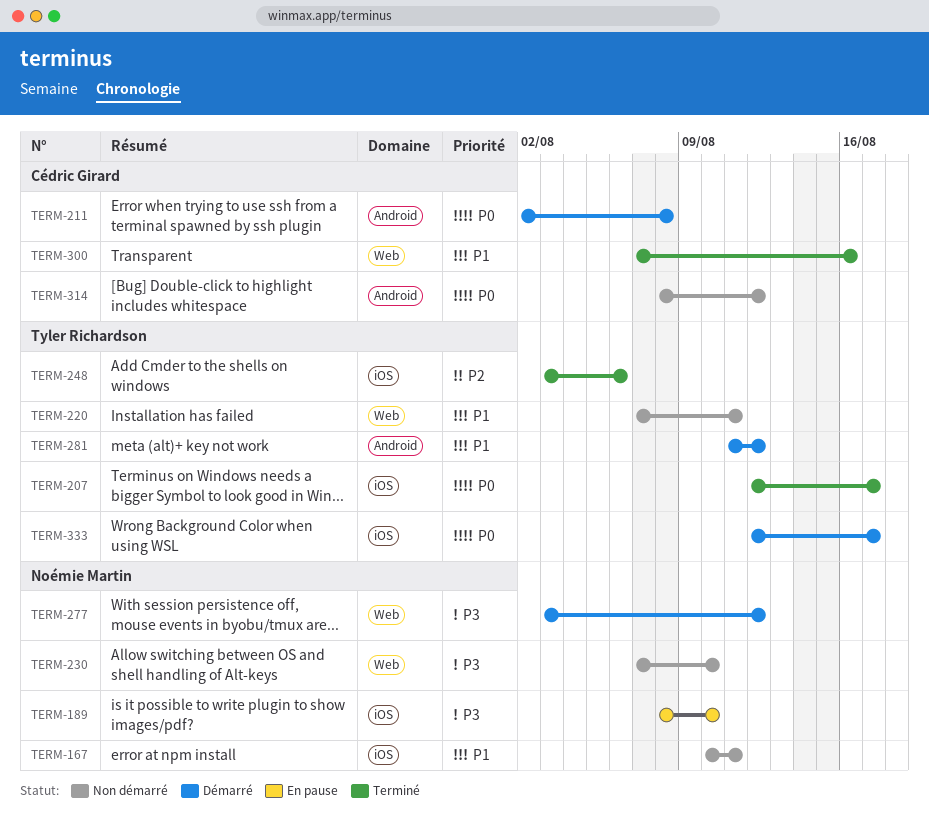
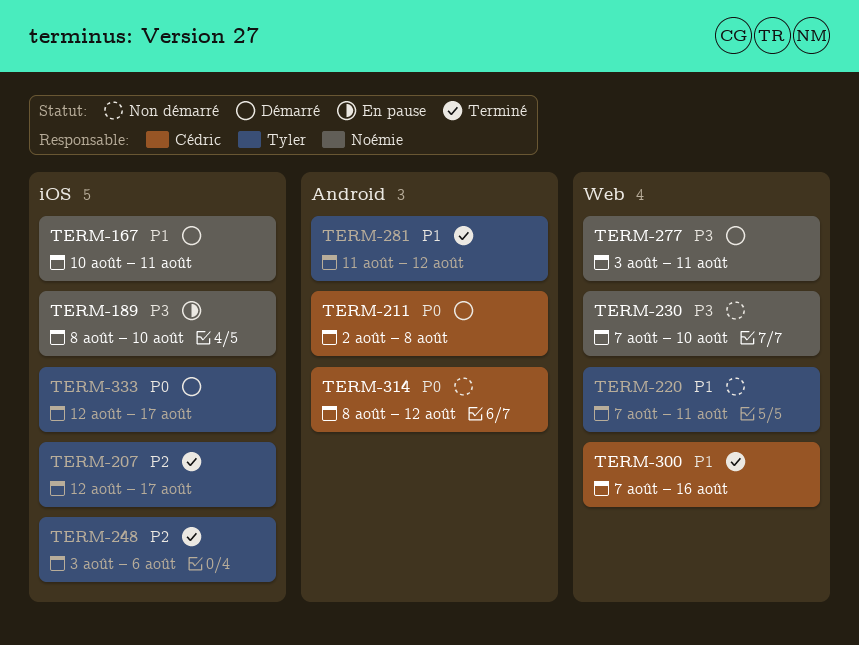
TERM-167, status: Non démarré -> Démarré
TERM-207, priority: P0 -> P2
TERM-277, due: Aug 12 -> Aug 11
TERM-281, status: Démarré -> Terminé

